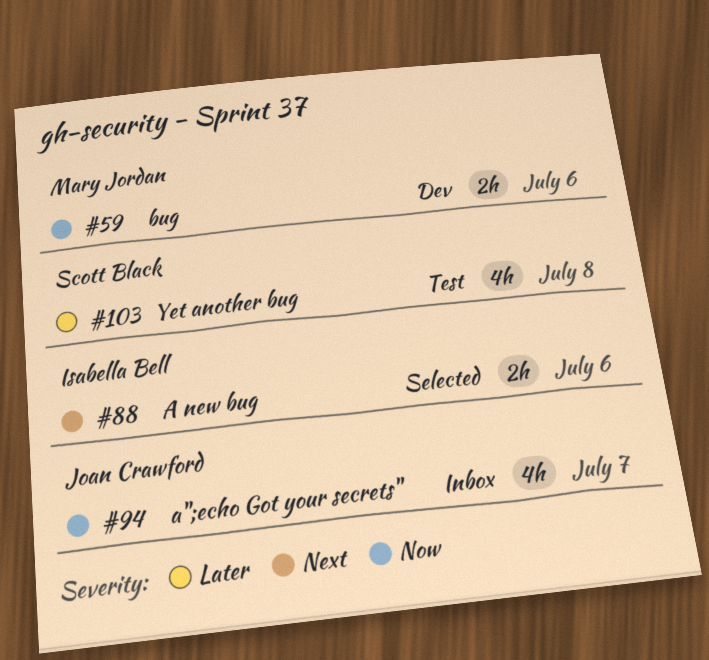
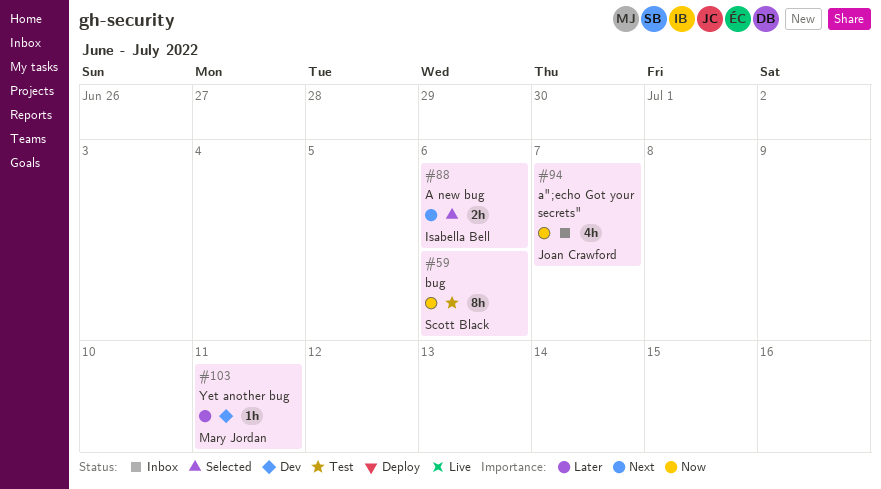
#59, status: Dev -> Test
#59, owner: Mary Jordan -> Scott Black
#59, estimate: 2h -> 8h
#103, status: Test -> Dev
#103, owner: Scott Black -> Mary Jordan
#103, estimate: 4h -> 1h
#103, due: Jul 8 -> Jul 11

